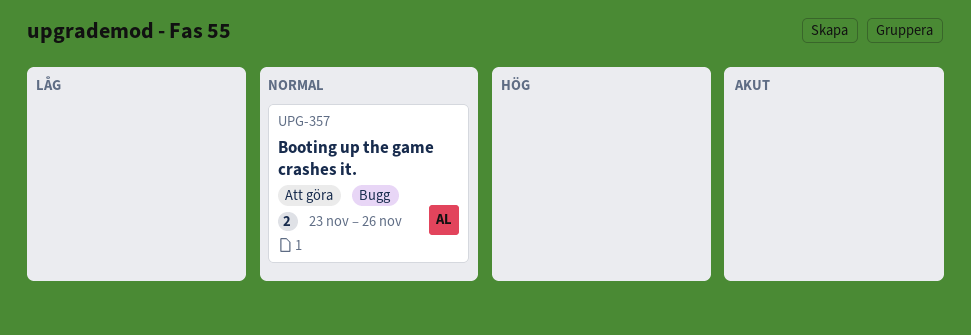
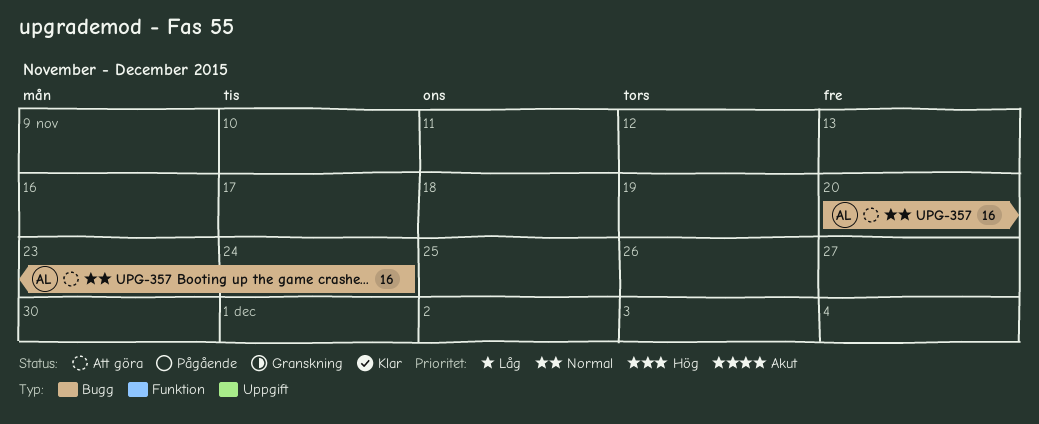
UPG-357, estimate: 2 -> 16
UPG-357, start: Nov 23 -> Nov 20
UPG-357, due: Nov 26 -> Nov 24

